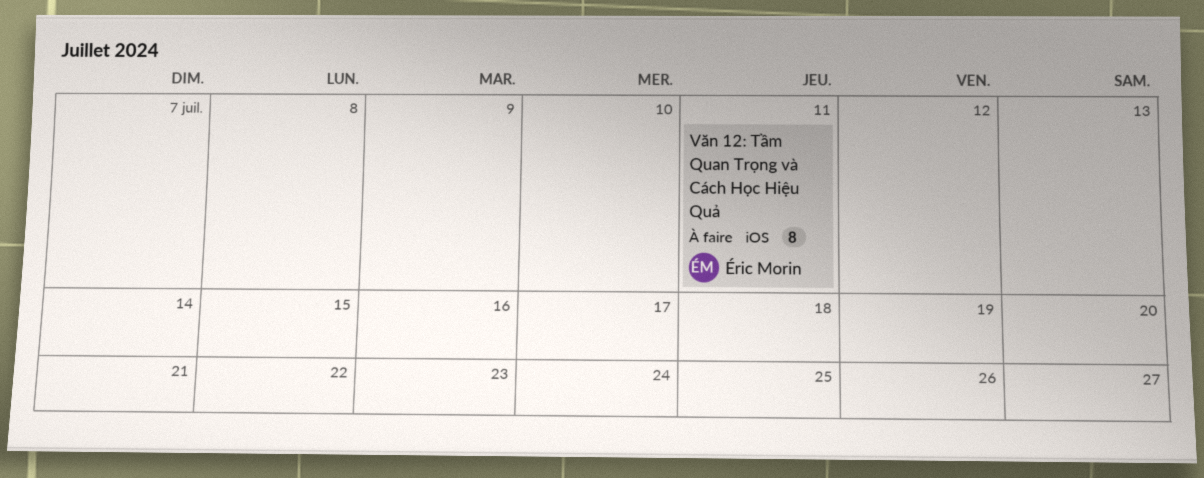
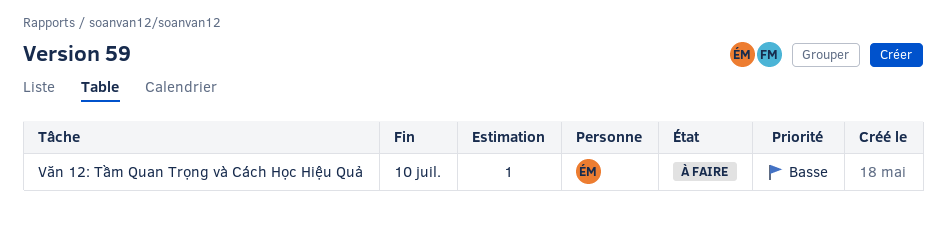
Văn 12: Tầm Quan Trọng và Cách Học Hiệu Quả, estimate: 8 -> 1
Văn 12: Tầm Quan Trọng và Cách Học Hiệu Quả, due: Jul 11 -> Jul 10

